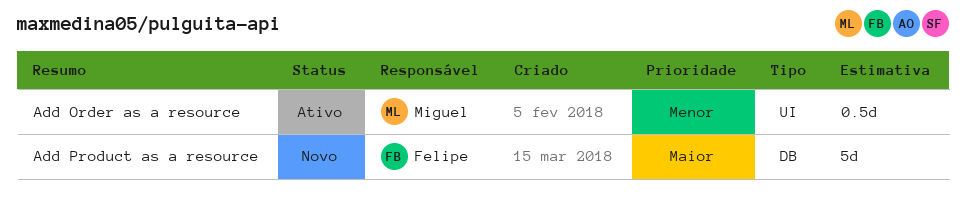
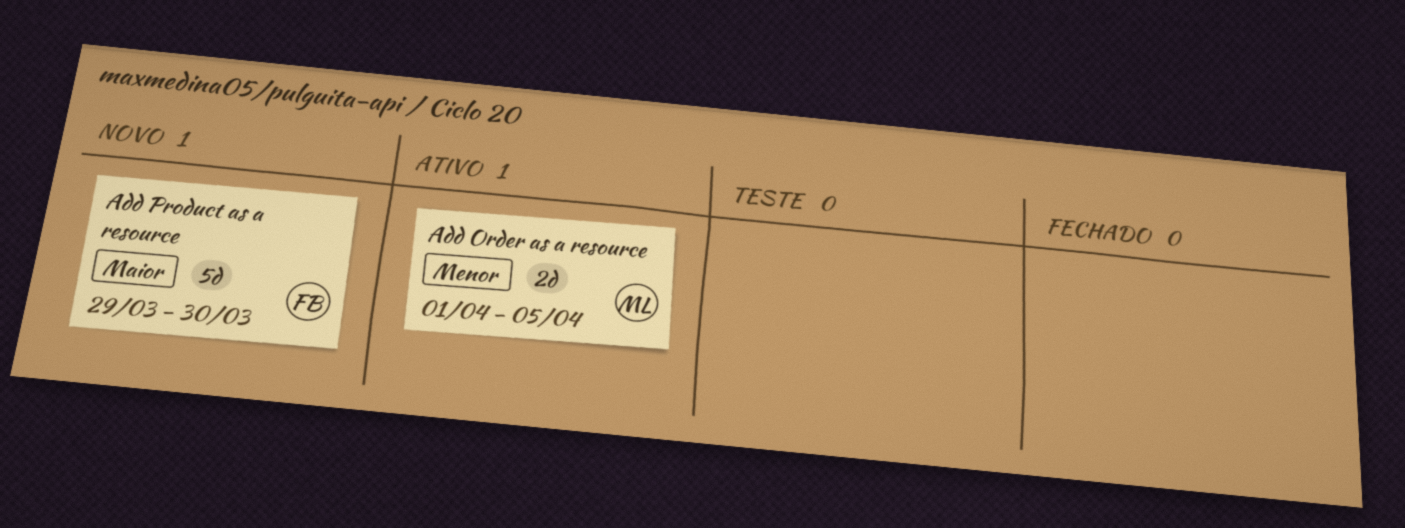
Add Order as a resource, estimate: 0.5d -> 2d

